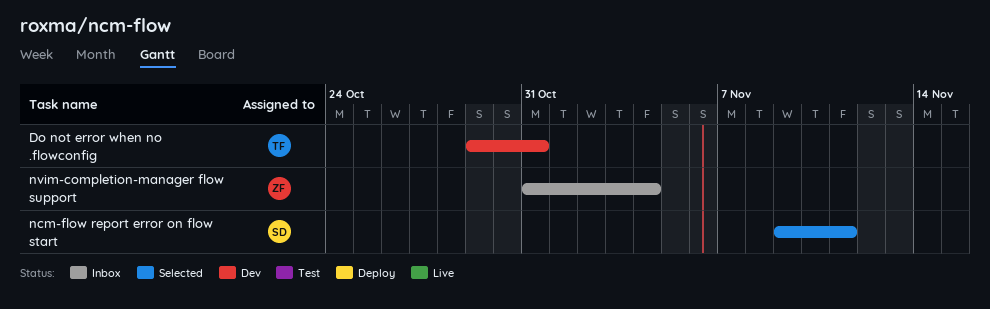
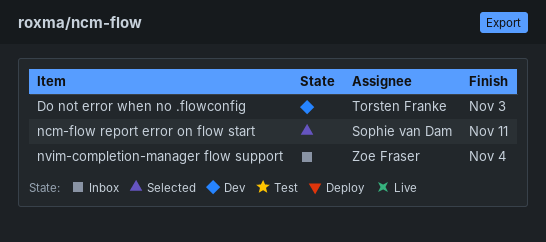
Do not error when no .flowconfig, due: Oct 31 -> Nov 3

